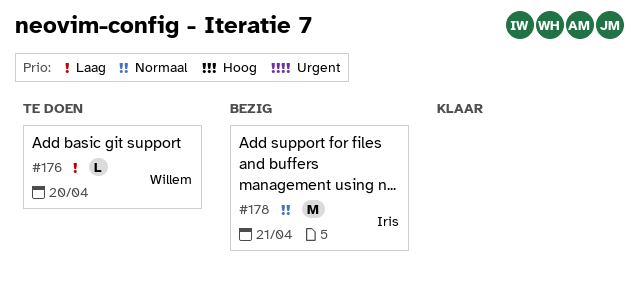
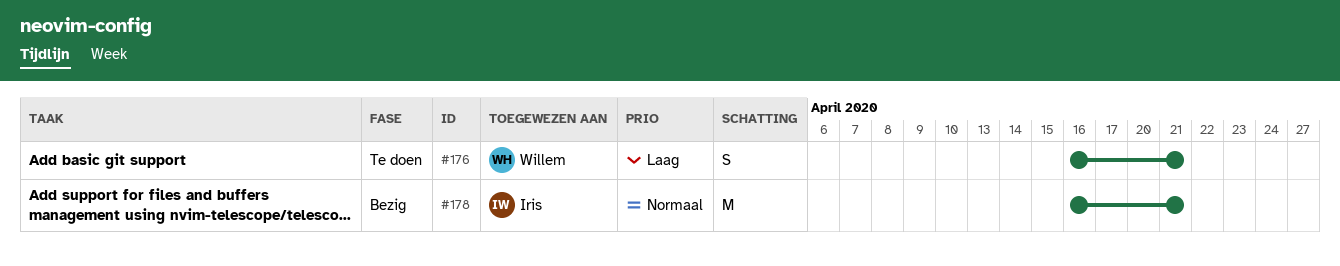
#176, estimate: L -> S
#176, due: Apr 20 -> Apr 21

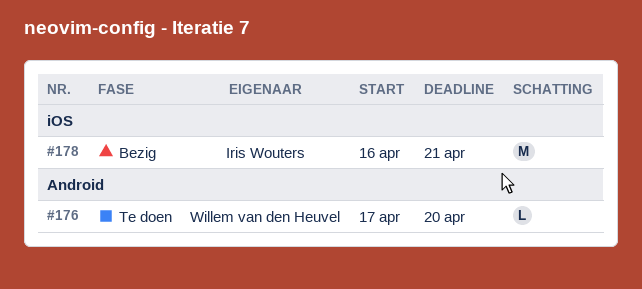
#176, estimate: S -> L
#176, start: Apr 16 -> Apr 17
#176, due: Apr 21 -> Apr 20

